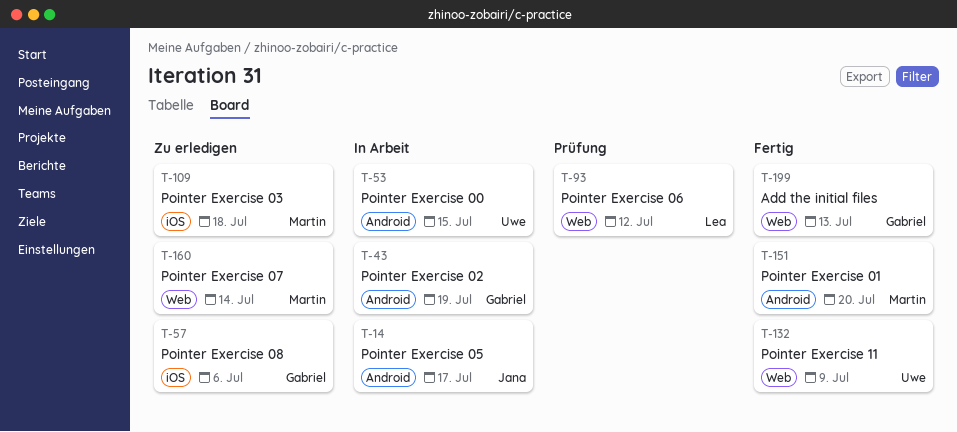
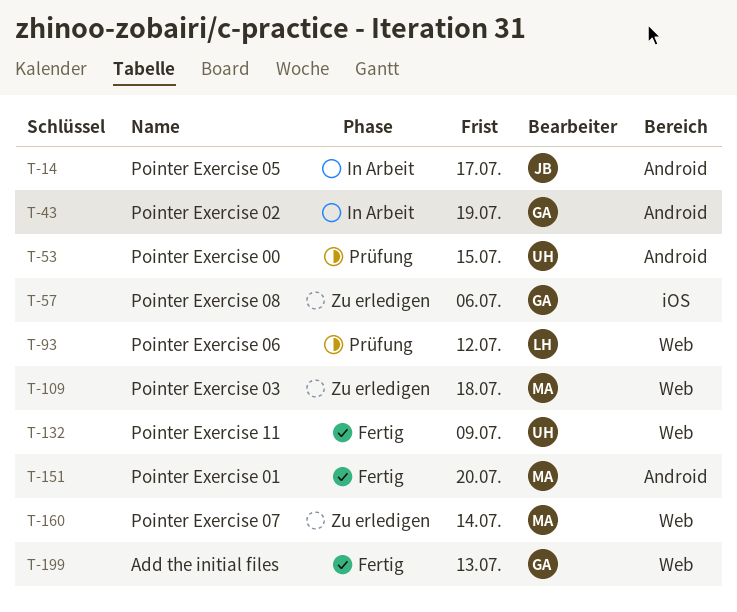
T-53, status: In Arbeit -> Prüfung
T-109, label: iOS -> Web

